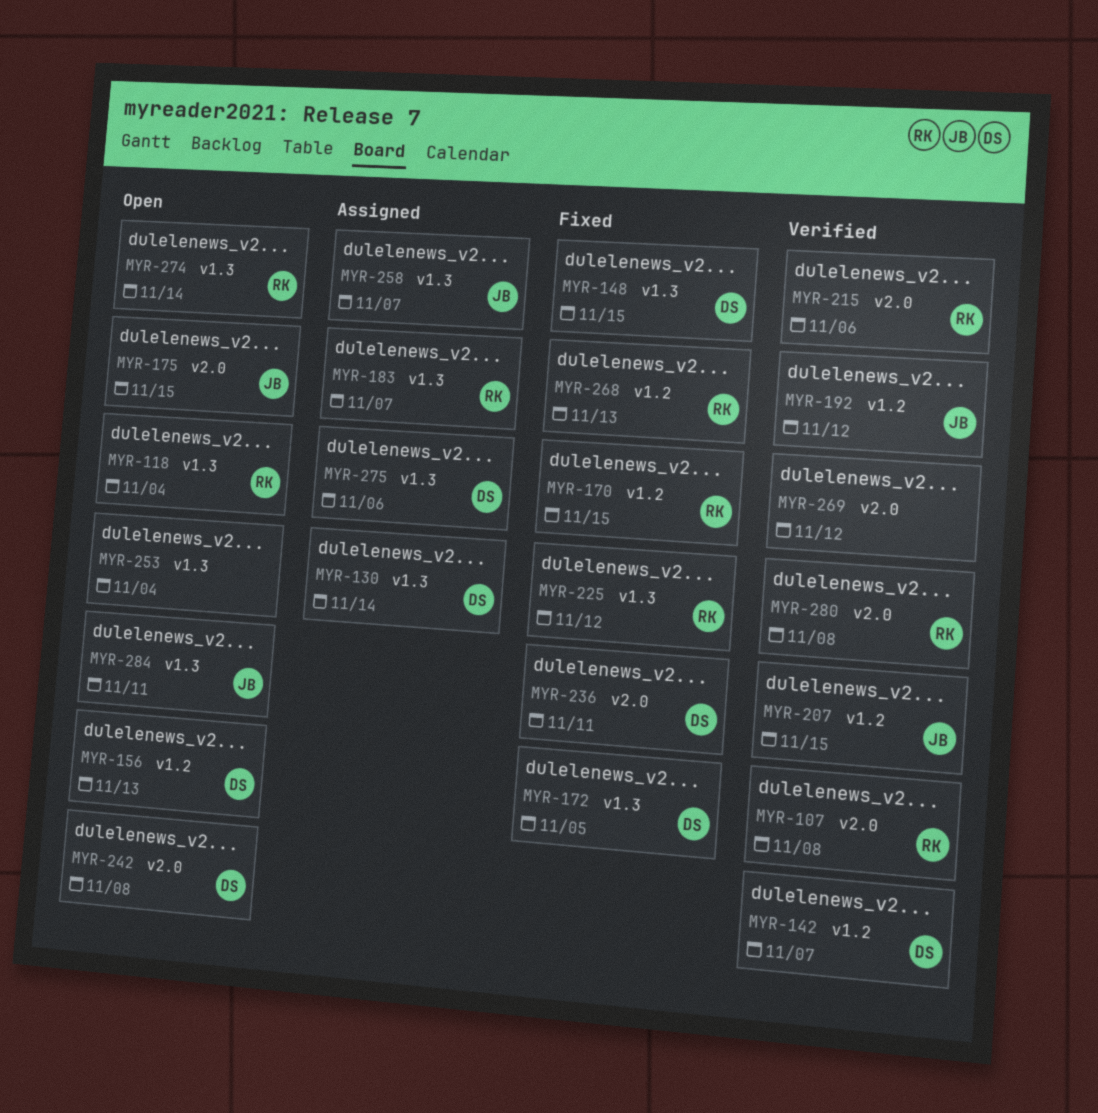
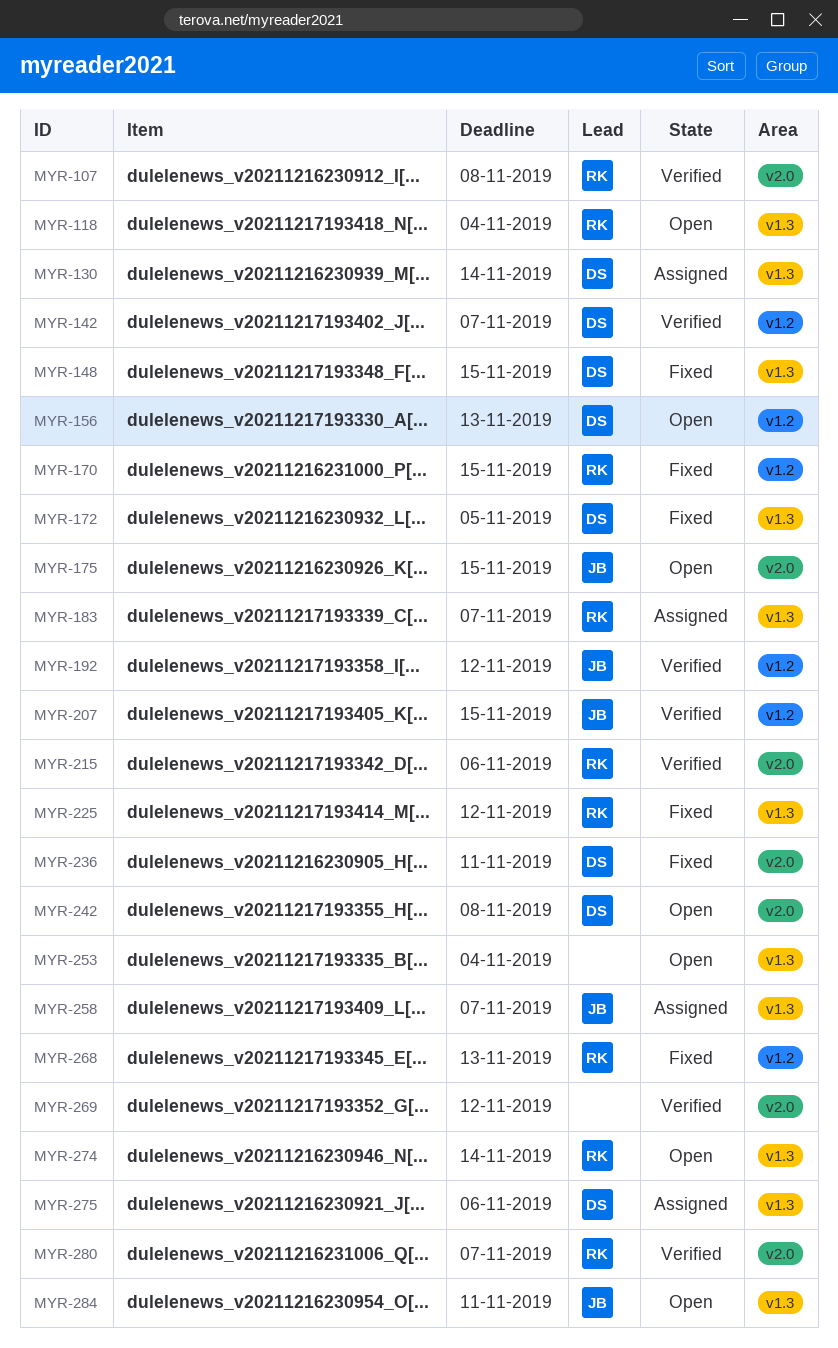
MYR-280, due: Nov 8 -> Nov 7

